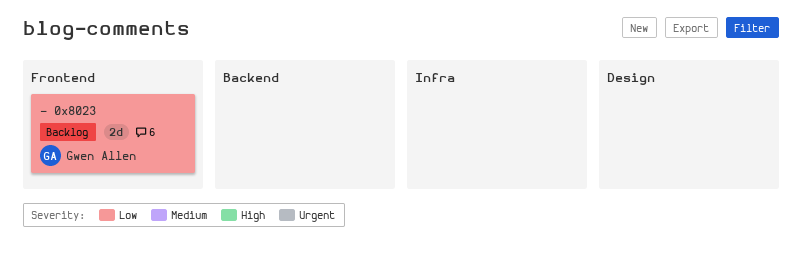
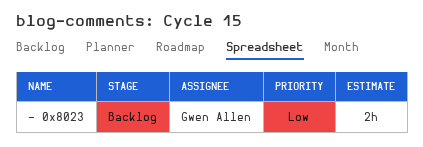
- 0x8023, estimate: 2d -> 2h

